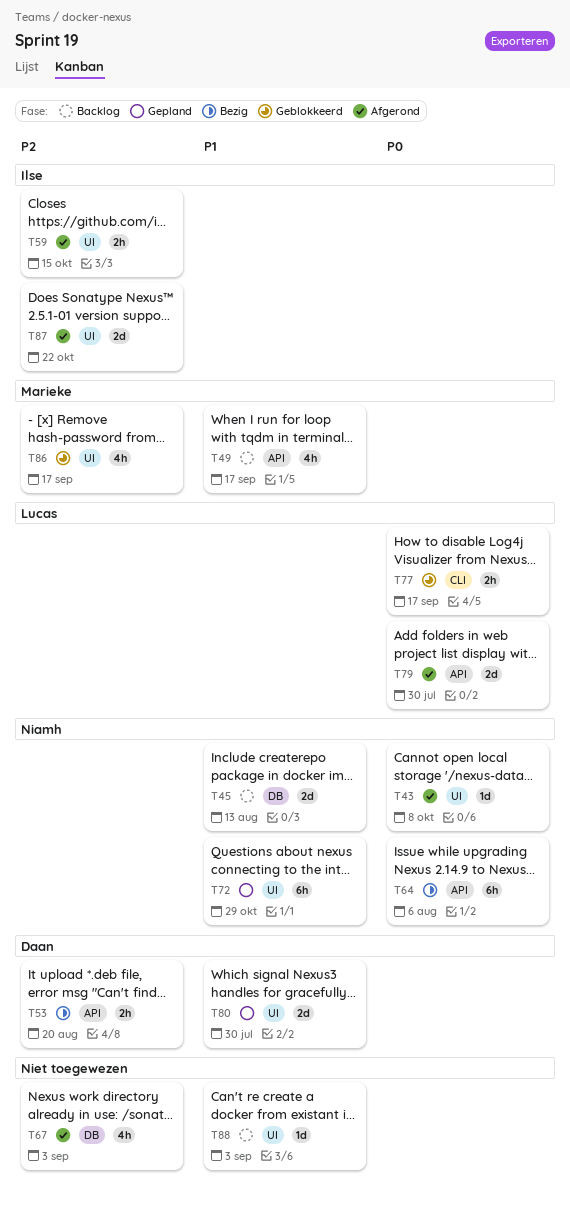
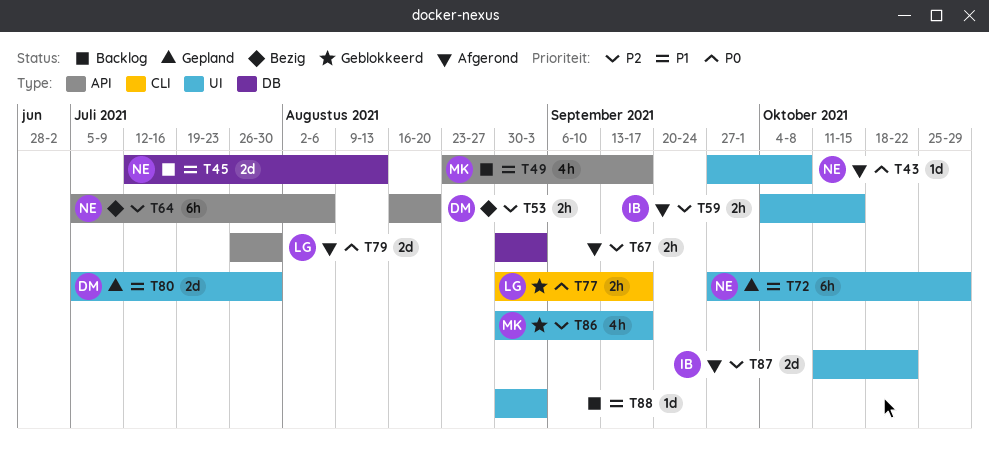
T64, priority: P0 -> P2
T67, estimate: 4h -> 2h

